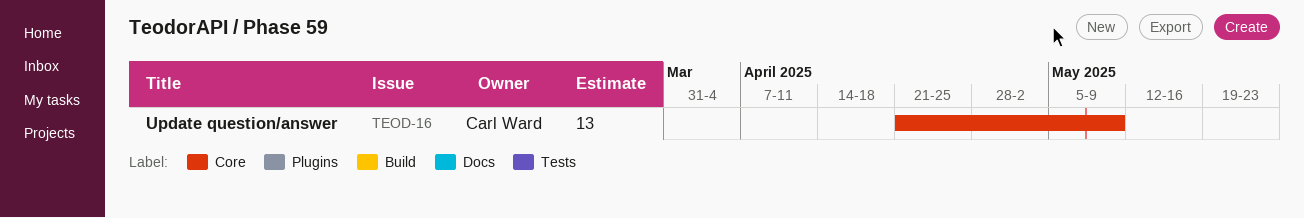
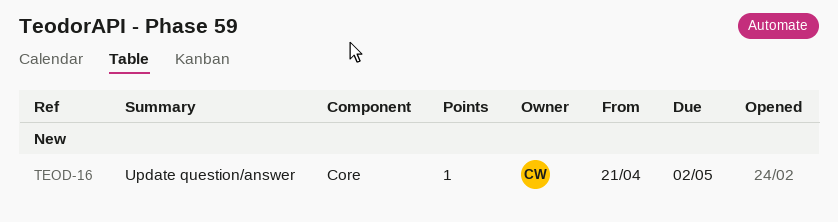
TEOD-16, estimate: 13 -> 1
TEOD-16, due: May 9 -> May 2

